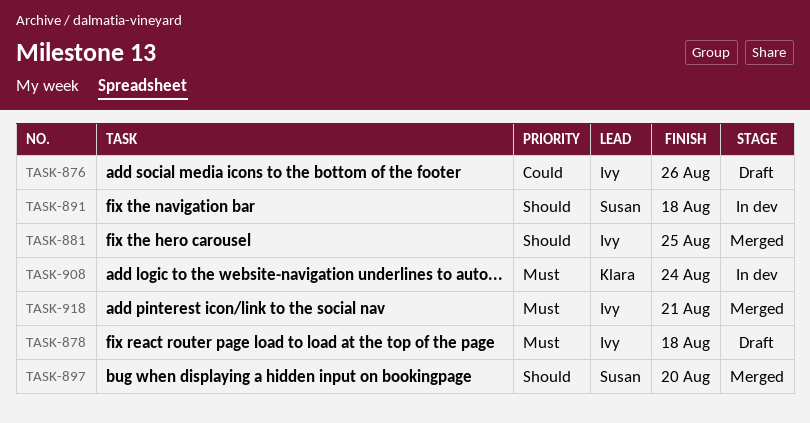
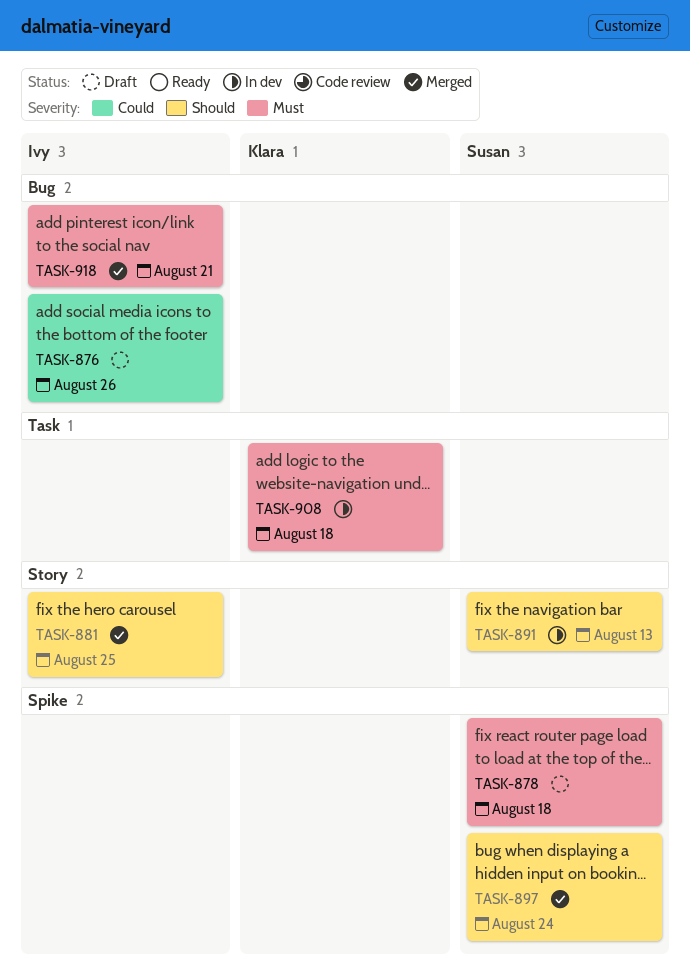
TASK-878, owner: Ivy -> Susan
TASK-891, due: Aug 18 -> Aug 13
TASK-897, due: Aug 20 -> Aug 24
TASK-908, due: Aug 24 -> Aug 18

